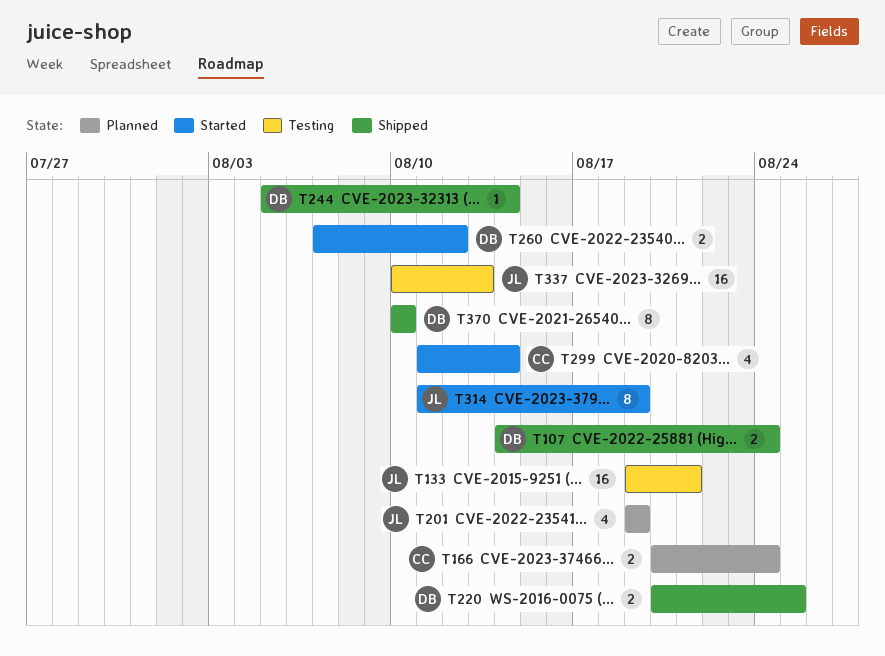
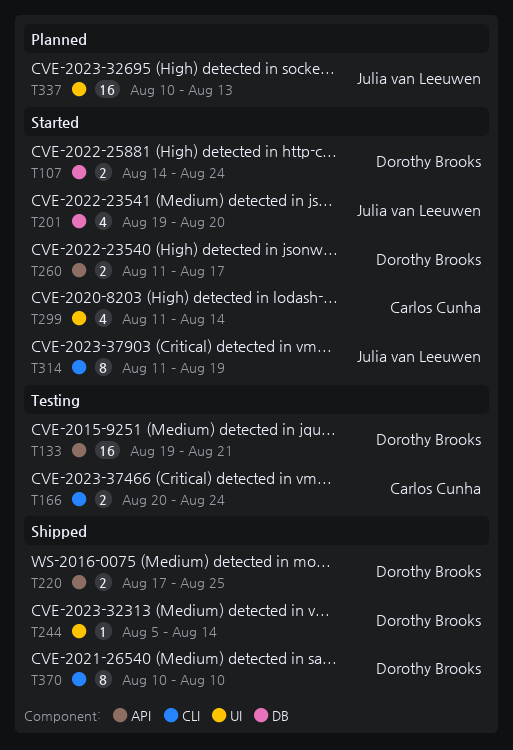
T107, status: Shipped -> Started
T133, owner: Julia van Leeuwen -> Dorothy Brooks
T166, status: Planned -> Testing
T201, status: Planned -> Started
T201, due: Aug 19 -> Aug 20
T220, start: Aug 20 -> Aug 17
T260, start: Aug 7 -> Aug 11
T260, due: Aug 12 -> Aug 17
T337, status: Testing -> Planned

